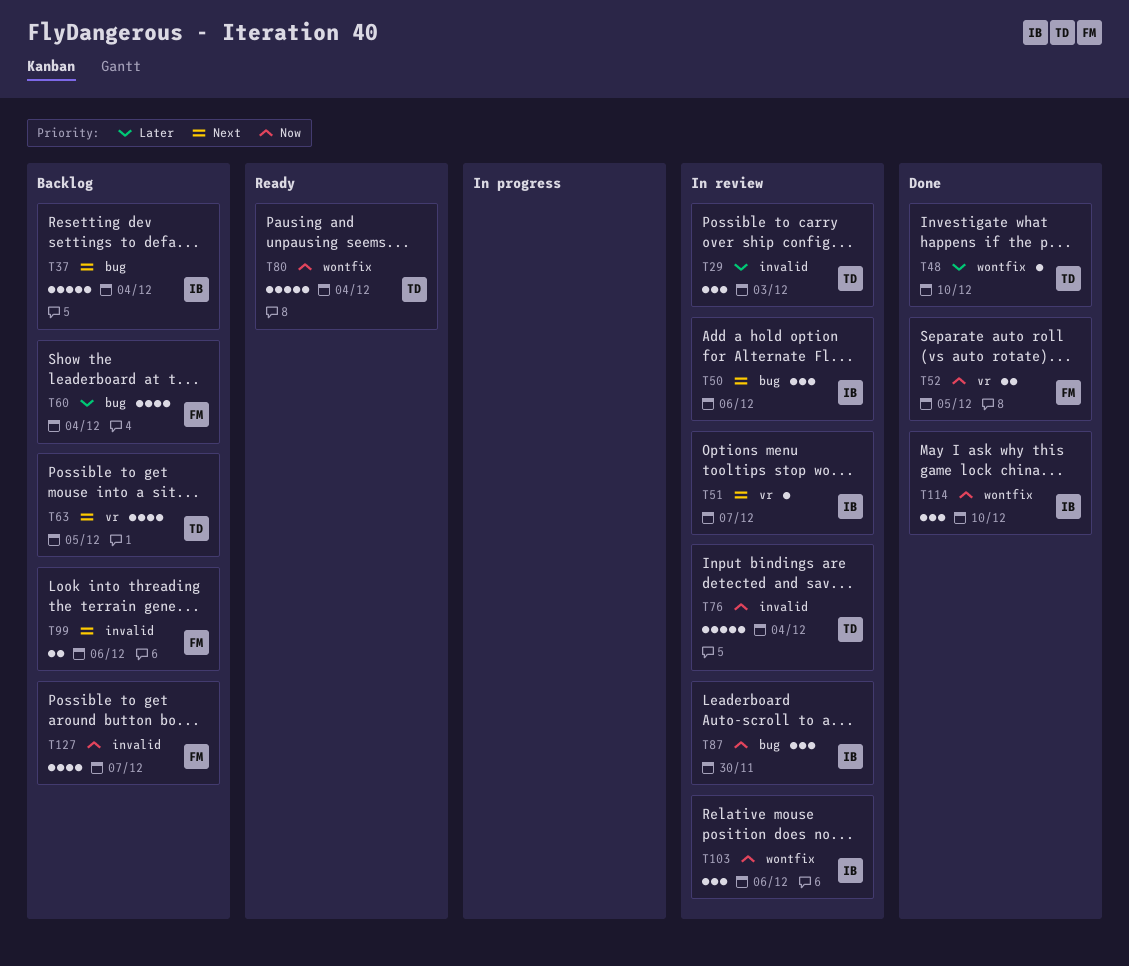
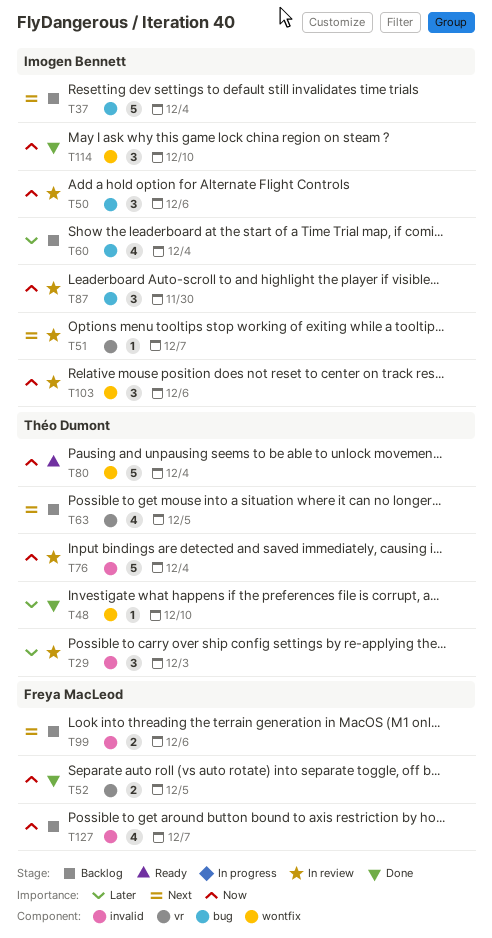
T50, priority: Next -> Now
T60, owner: Freya MacLeod -> Imogen Bennett

